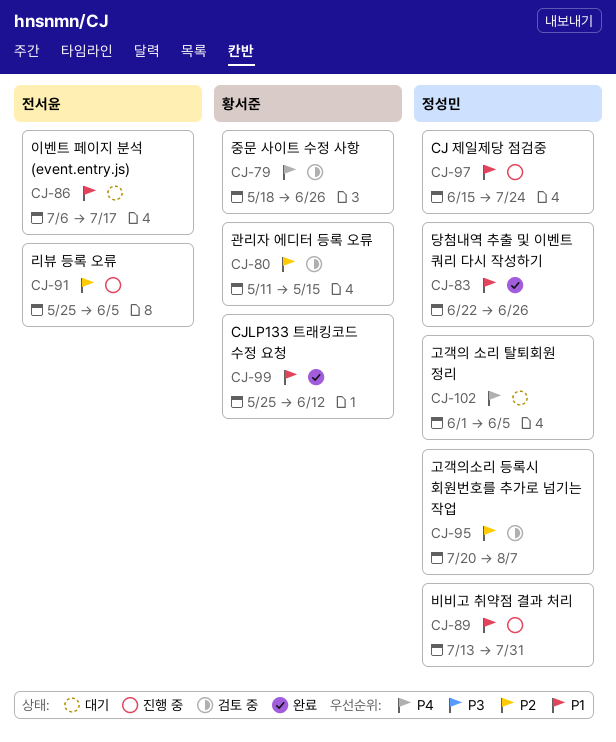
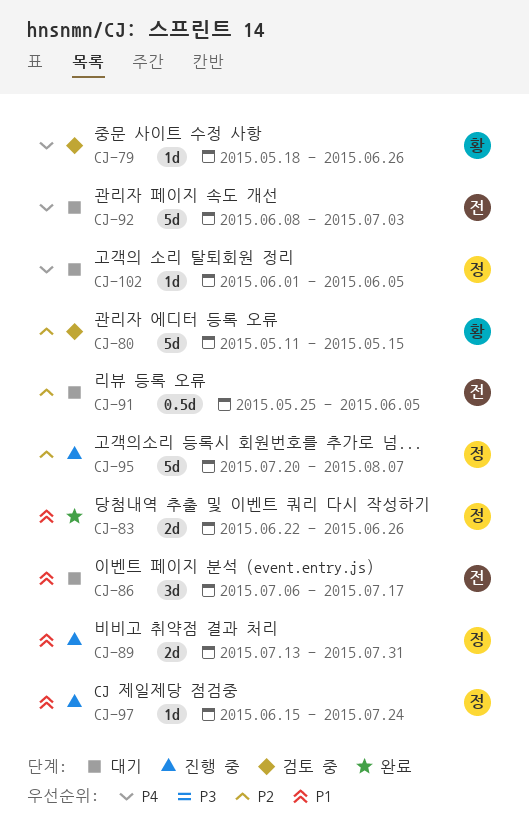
CJ-91, status: 진행 중 -> 대기
CJ-92: none -> present
CJ-95, status: 검토 중 -> 진행 중
CJ-99: present -> none

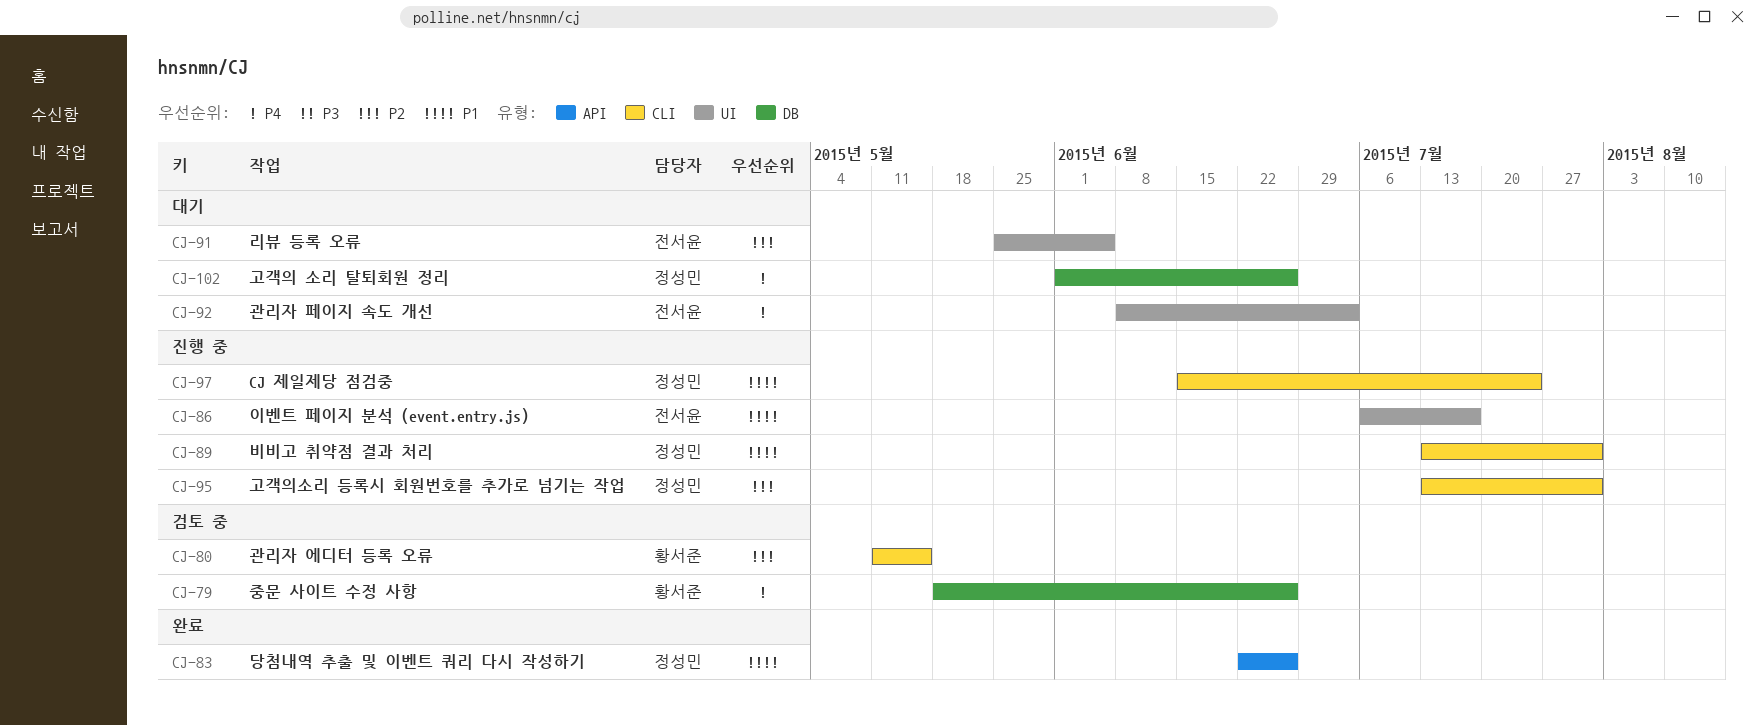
CJ-86, status: 대기 -> 진행 중
CJ-95, start: Jul 20 -> Jul 13
CJ-95, due: Aug 7 -> Jul 31
CJ-102, due: Jun 5 -> Jun 26

